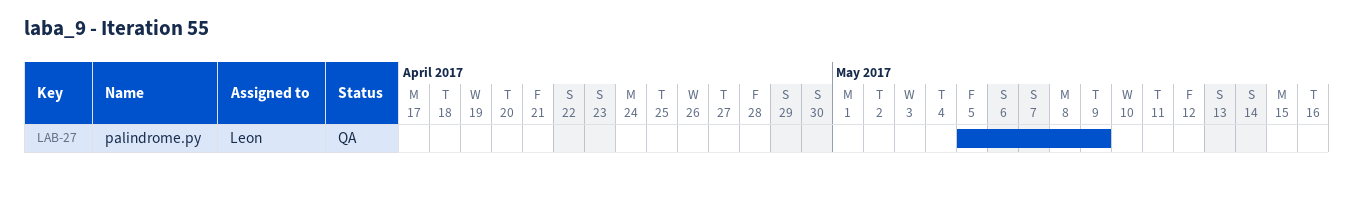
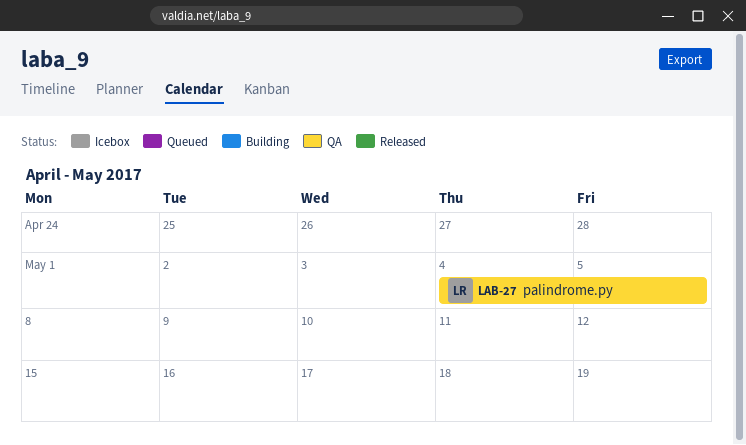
LAB-27, start: May 5 -> May 4
LAB-27, due: May 9 -> May 5

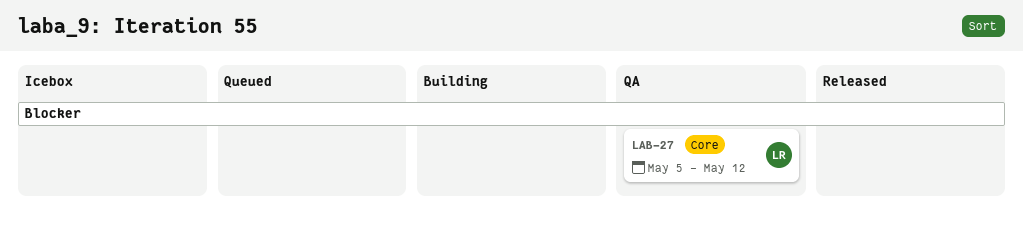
LAB-27, start: May 4 -> May 5
LAB-27, due: May 5 -> May 12

